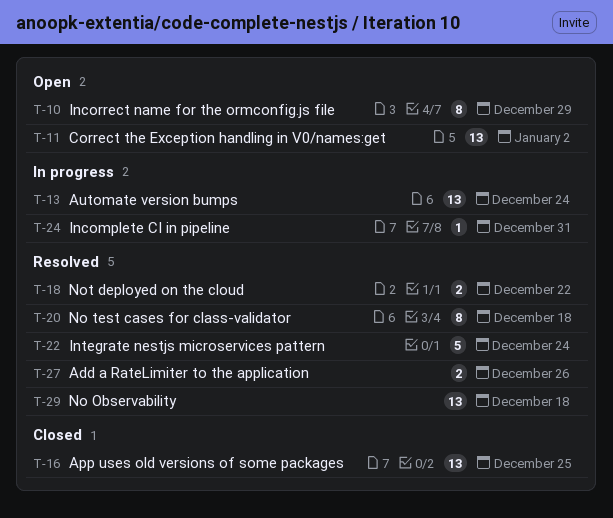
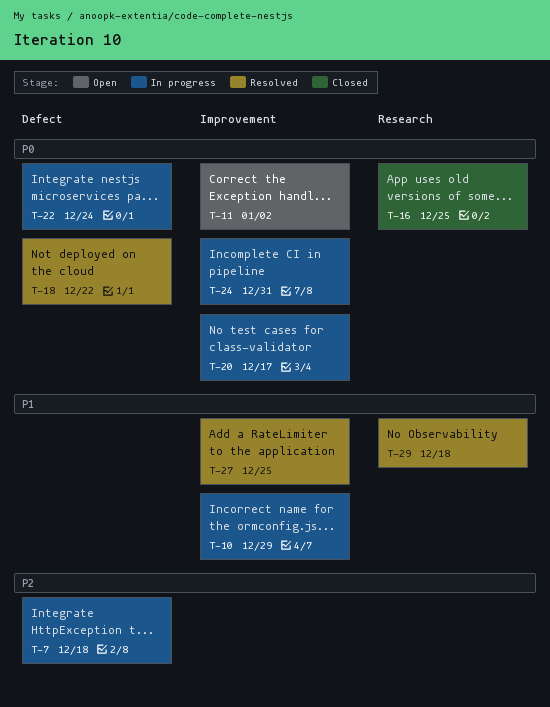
T-7: none -> present
T-10, status: Open -> In progress
T-13: present -> none
T-20, status: Resolved -> In progress
T-20, due: Dec 18 -> Dec 17
T-22, status: Resolved -> In progress
T-27, due: Dec 26 -> Dec 25

